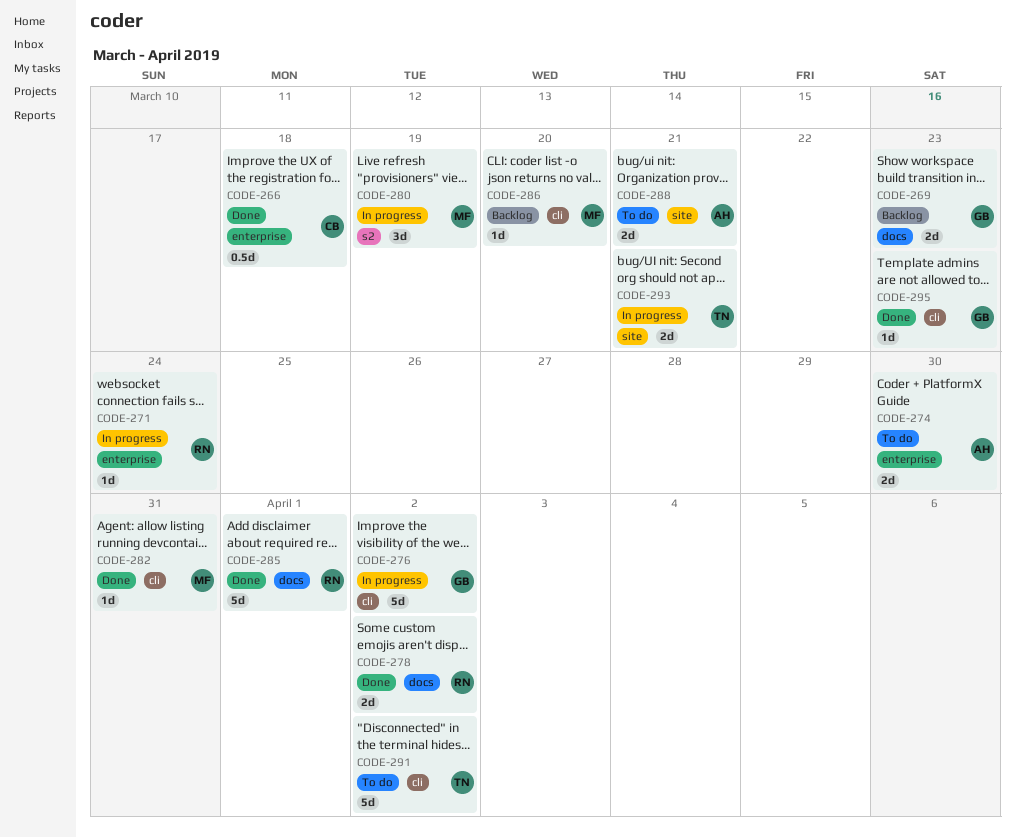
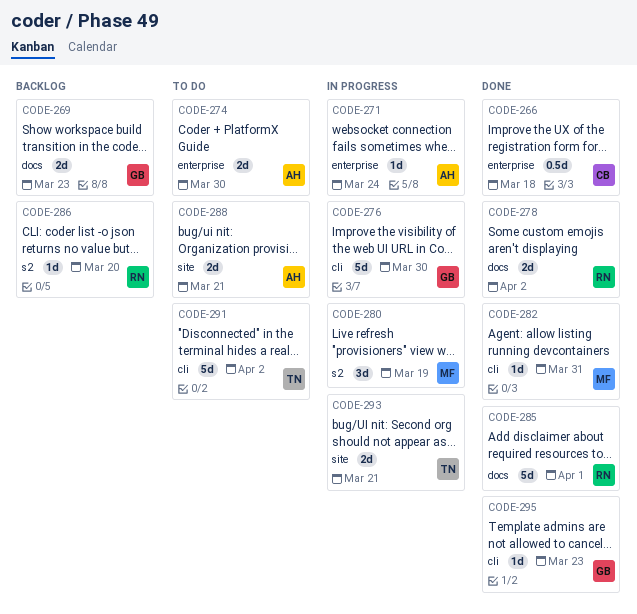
CODE-271, owner: RN -> AH
CODE-276, due: Apr 2 -> Mar 30
CODE-286, owner: MF -> RN
CODE-286, label: cli -> s2

